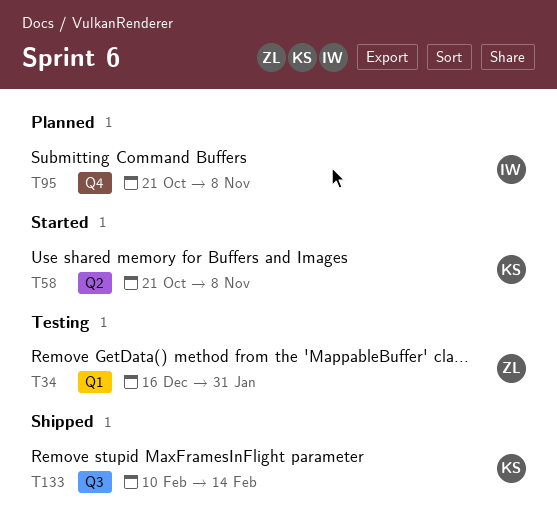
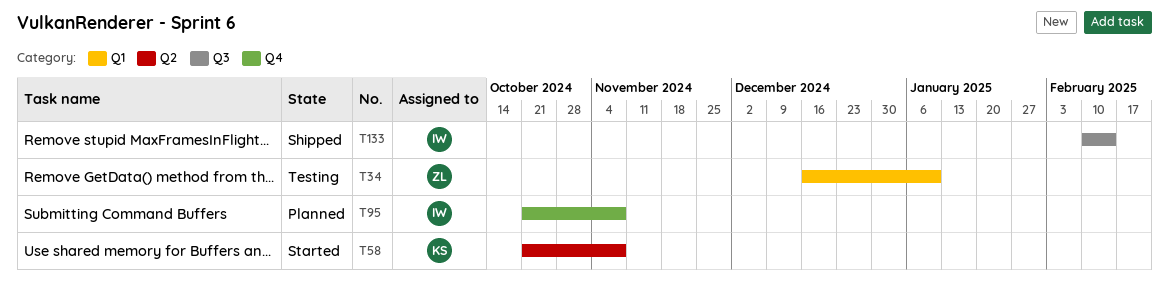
T34, due: Jan 31 -> Jan 10
T133, owner: KS -> IW

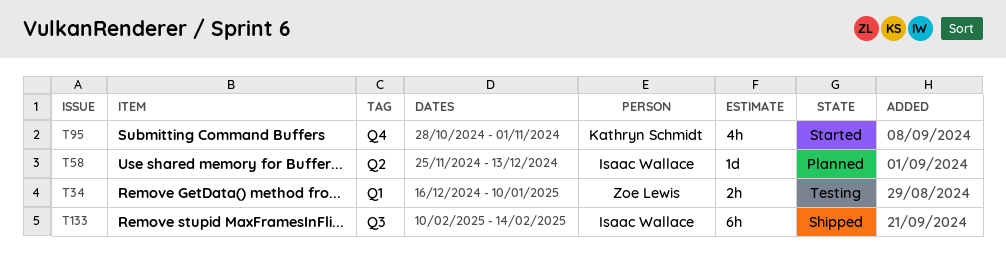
T58, status: Started -> Planned
T58, owner: Kathryn Schmidt -> Isaac Wallace
T58, start: Oct 21 -> Nov 25
T58, due: Nov 8 -> Dec 13
T95, status: Planned -> Started
T95, owner: Isaac Wallace -> Kathryn Schmidt
T95, start: Oct 21 -> Oct 28
T95, due: Nov 8 -> Nov 1

